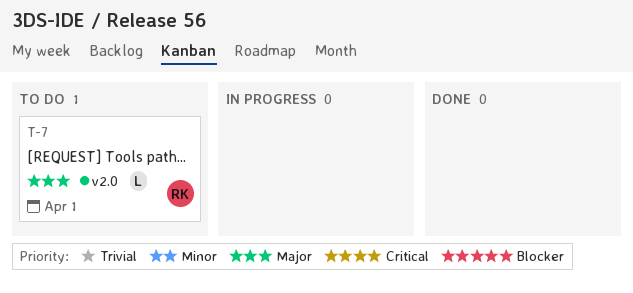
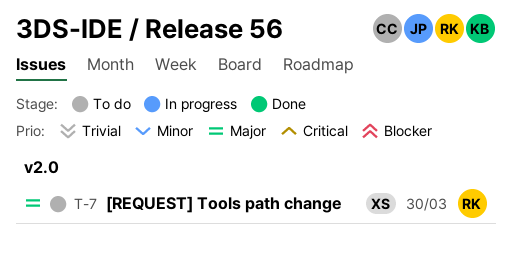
T-7, estimate: L -> XS
T-7, due: Apr 1 -> Mar 30

